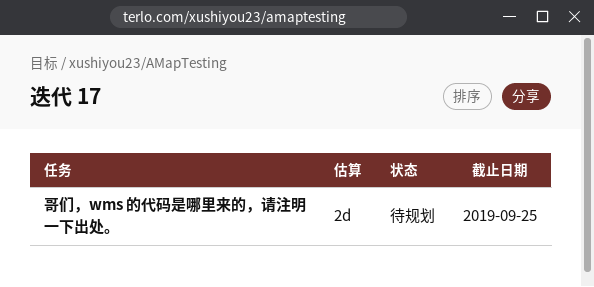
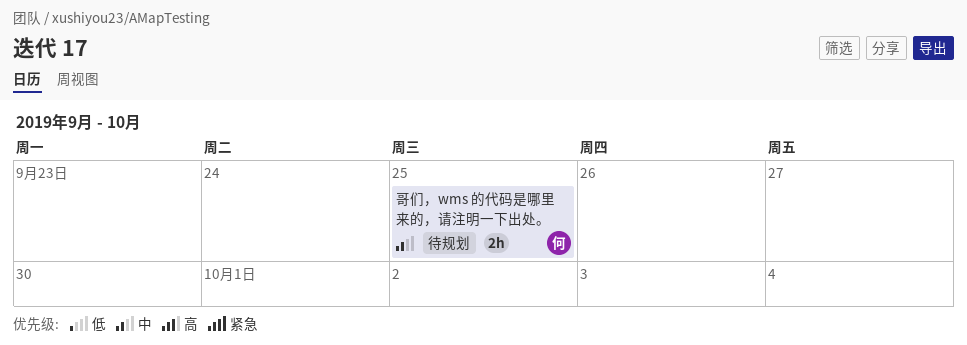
哥们，wms 的代码是哪里来的，请注明一下出处。, estimate: 2d -> 2h

